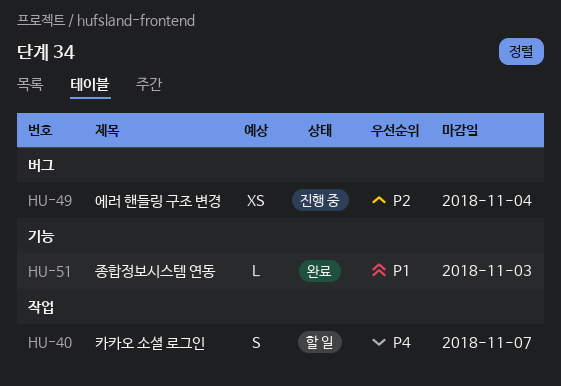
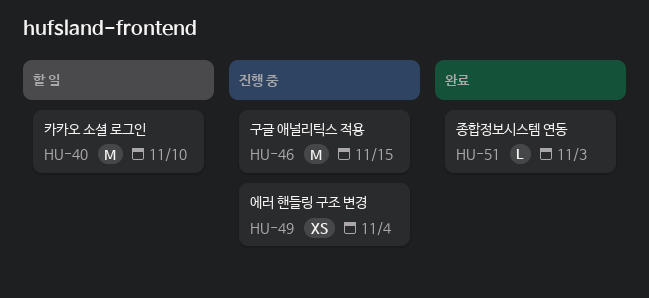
HU-40, estimate: S -> M
HU-40, due: Nov 7 -> Nov 10
HU-46: none -> present

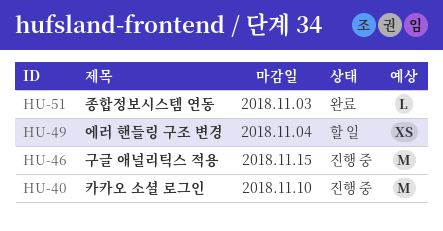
HU-40, status: 할 일 -> 진행 중
HU-49, status: 진행 중 -> 할 일

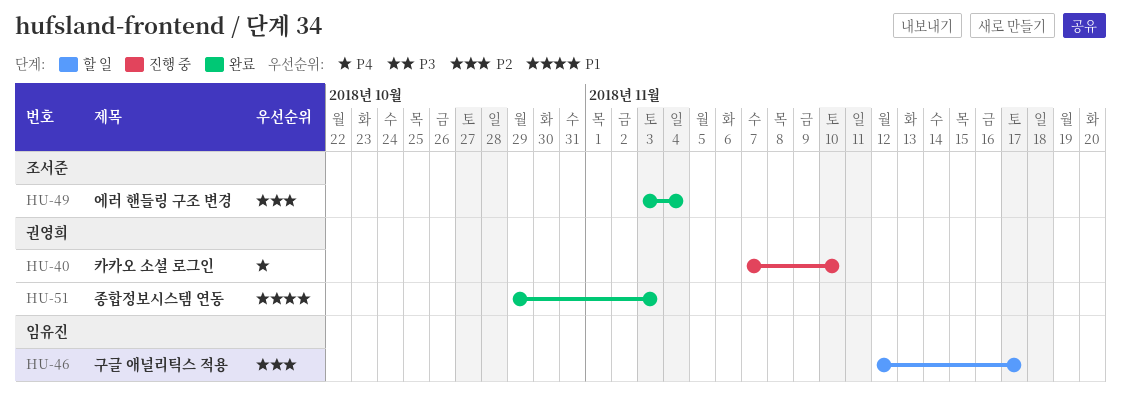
HU-46, status: 진행 중 -> 할 일
HU-46, due: Nov 15 -> Nov 17
HU-49, status: 할 일 -> 완료

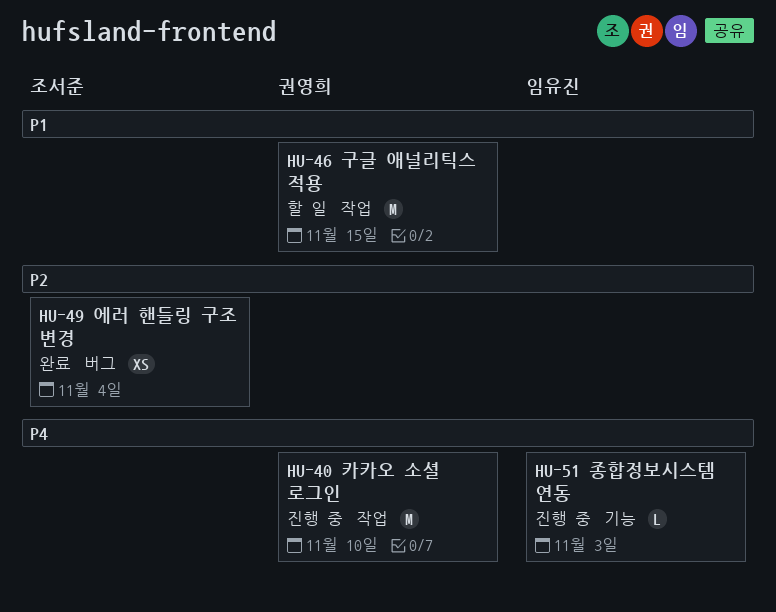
HU-46, owner: 임유진 -> 권영희
HU-46, priority: P2 -> P1
HU-46, due: Nov 17 -> Nov 15
HU-51, status: 완료 -> 진행 중
HU-51, owner: 권영희 -> 임유진
HU-51, priority: P1 -> P4

